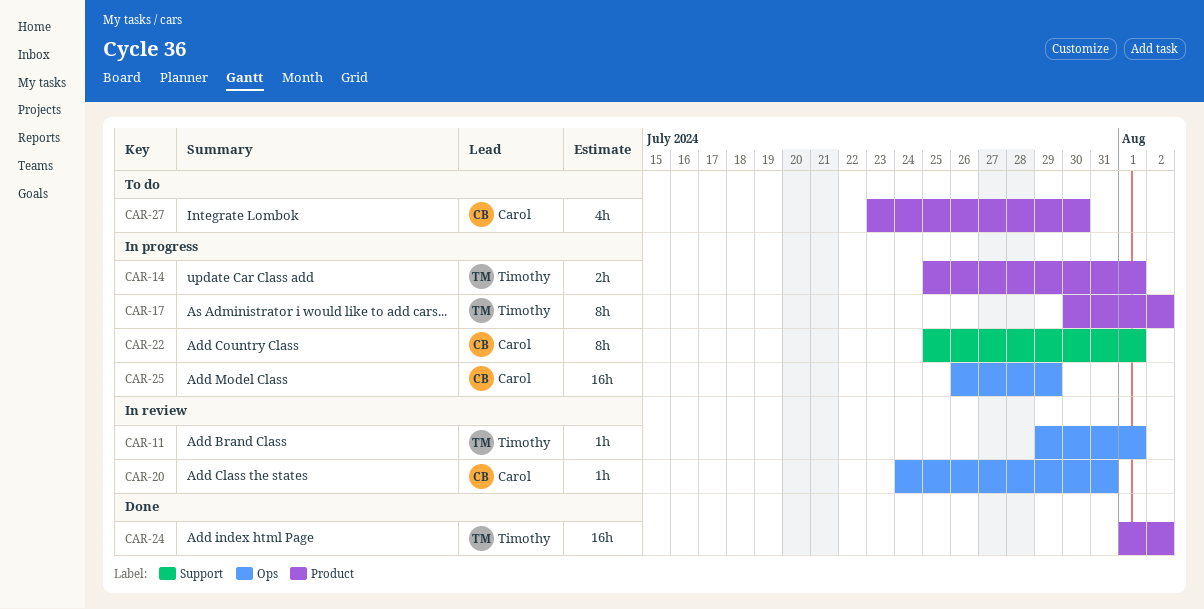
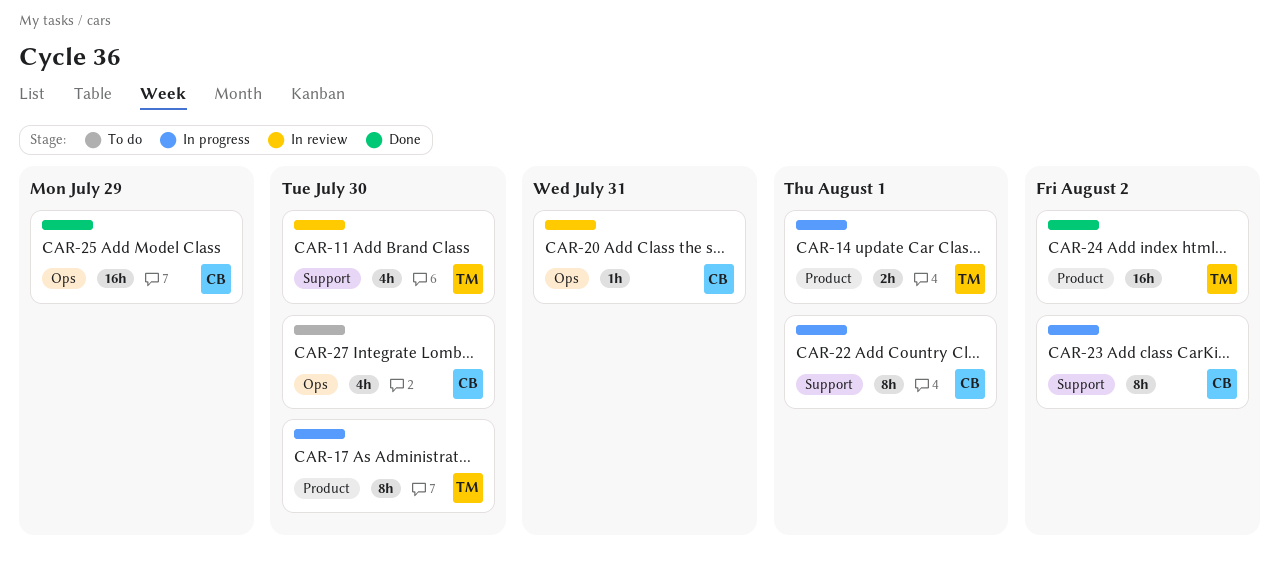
CAR-11, label: Ops -> Support
CAR-11, estimate: 1h -> 4h
CAR-11, due: Aug 1 -> Jul 30
CAR-17, due: Aug 2 -> Jul 30
CAR-23: none -> present
CAR-25, status: In progress -> Done
CAR-27, label: Product -> Ops

